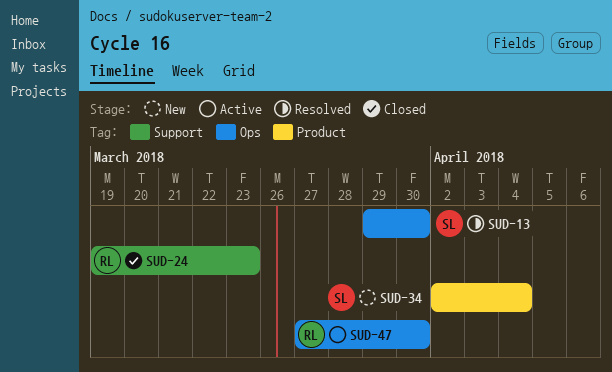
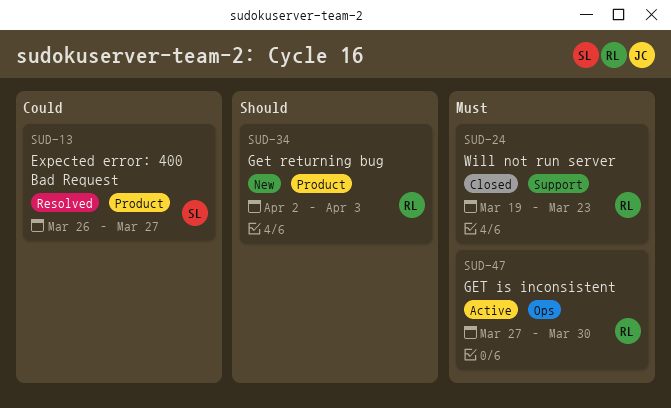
SUD-13, label: Ops -> Product
SUD-13, start: Mar 29 -> Mar 26
SUD-13, due: Mar 30 -> Mar 27
SUD-34, owner: SL -> RL
SUD-34, due: Apr 4 -> Apr 3

